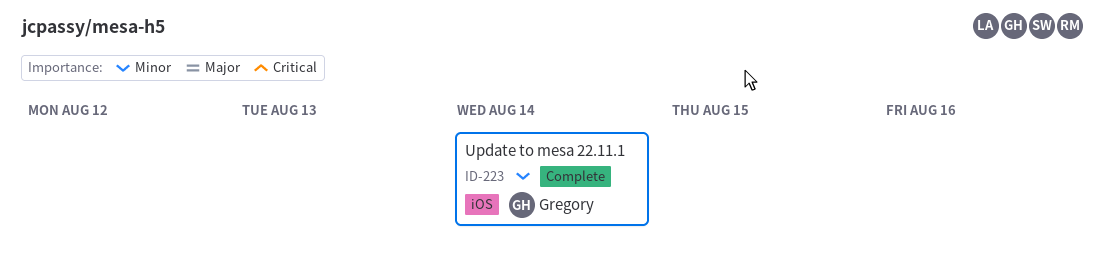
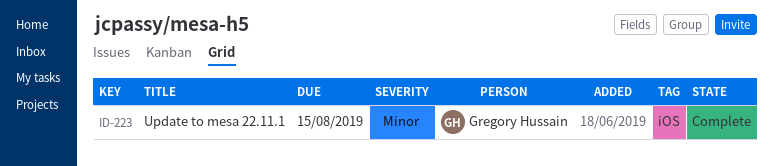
ID-223, due: Aug 14 -> Aug 15

